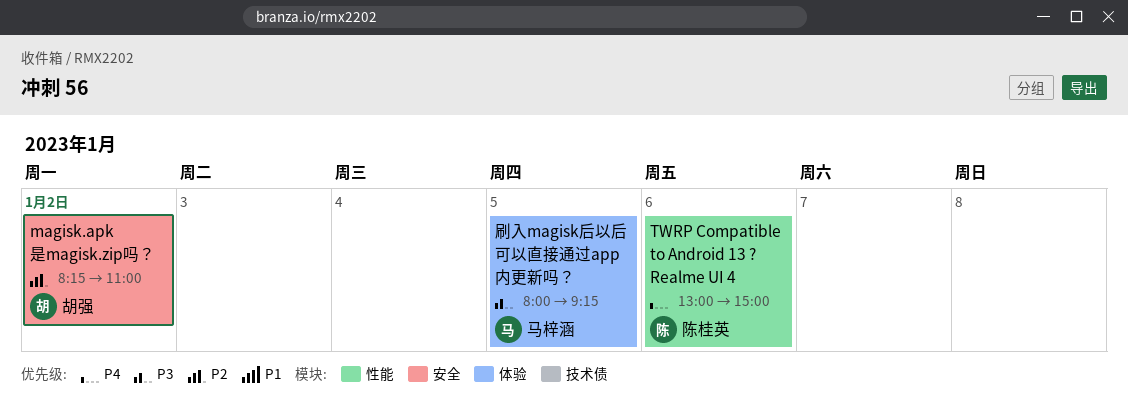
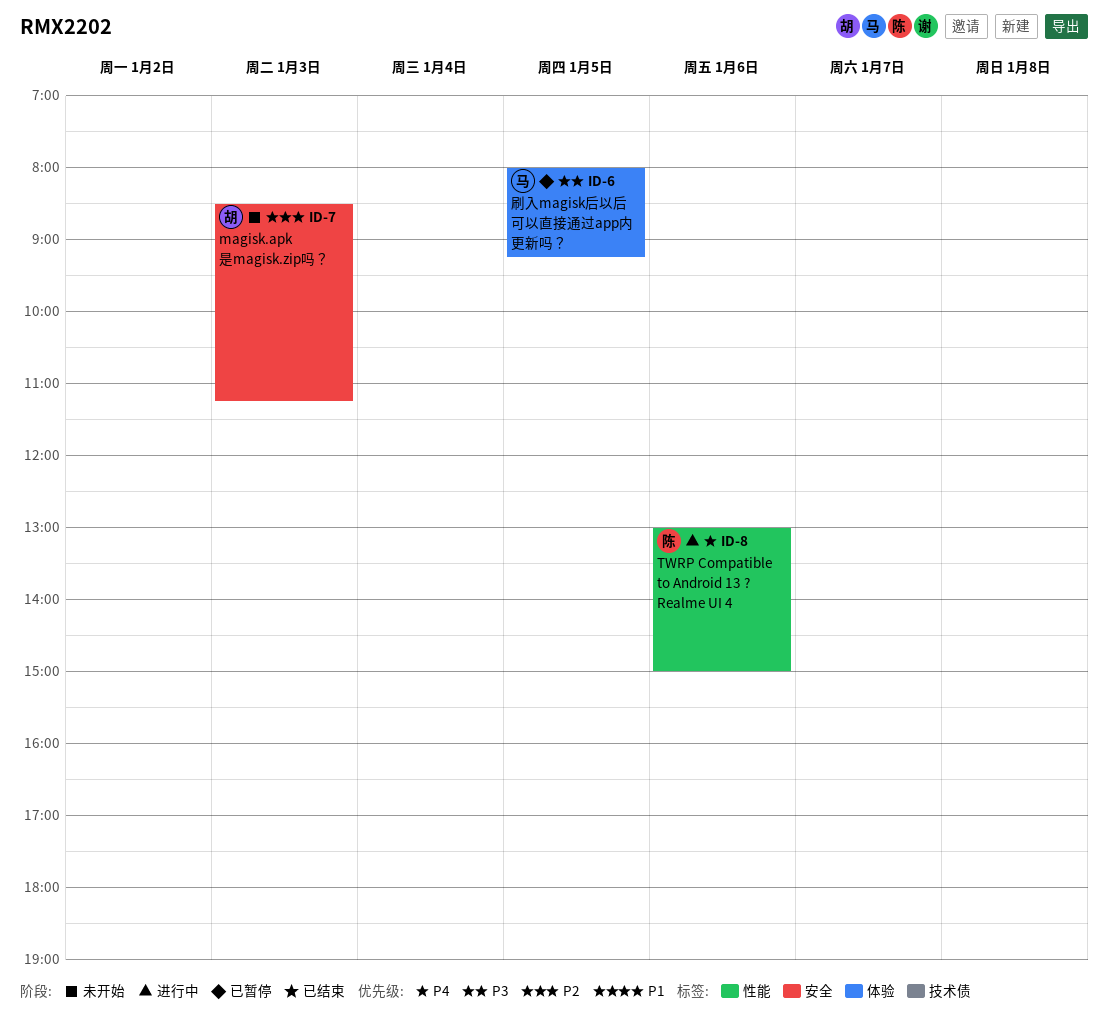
magisk.apk是magisk.zip吗？, day: Jan 2 -> Jan 3
magisk.apk是magisk.zip吗？, begins: 08:15 -> 08:30
magisk.apk是magisk.zip吗？, ends: 11:00 -> 11:15

